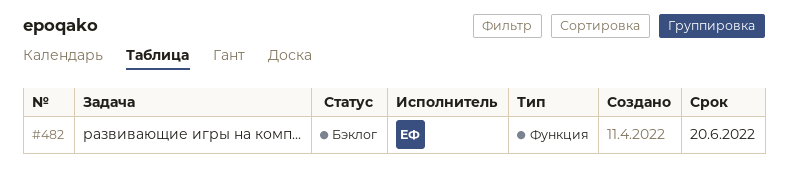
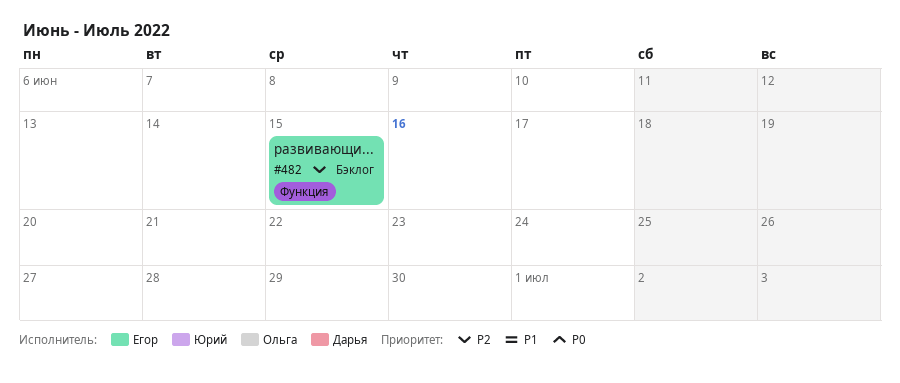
#482, due: Jun 20 -> Jun 15

